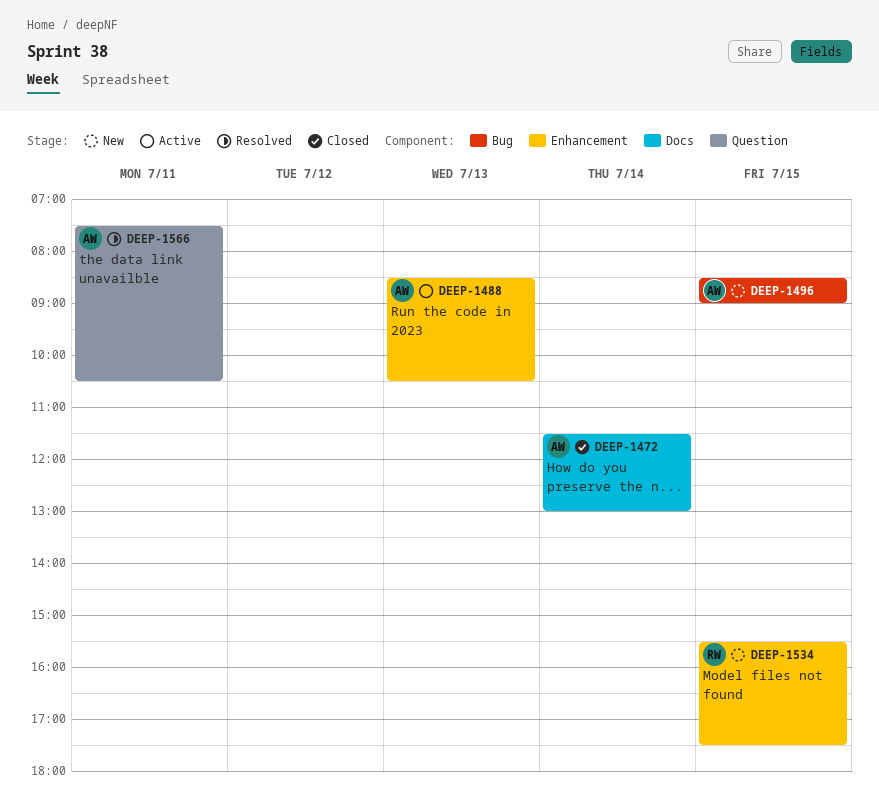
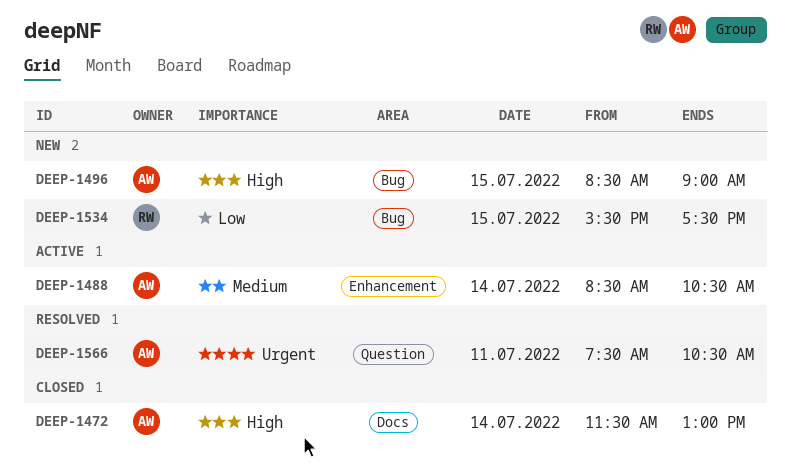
DEEP-1488, day: Jul 13 -> Jul 14
DEEP-1534, label: Enhancement -> Bug

